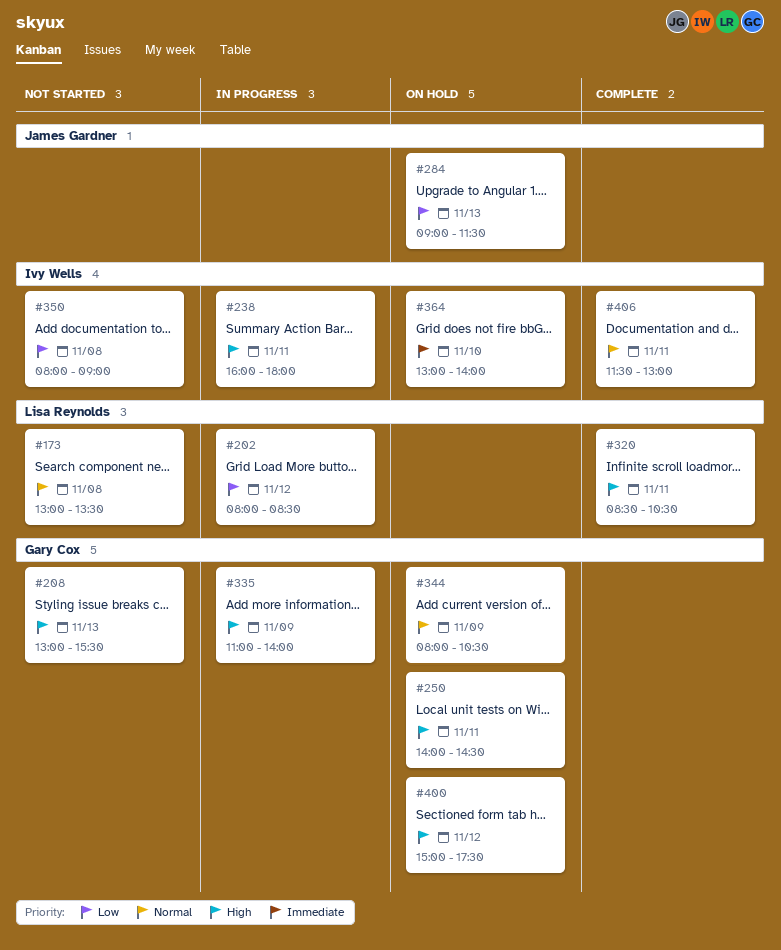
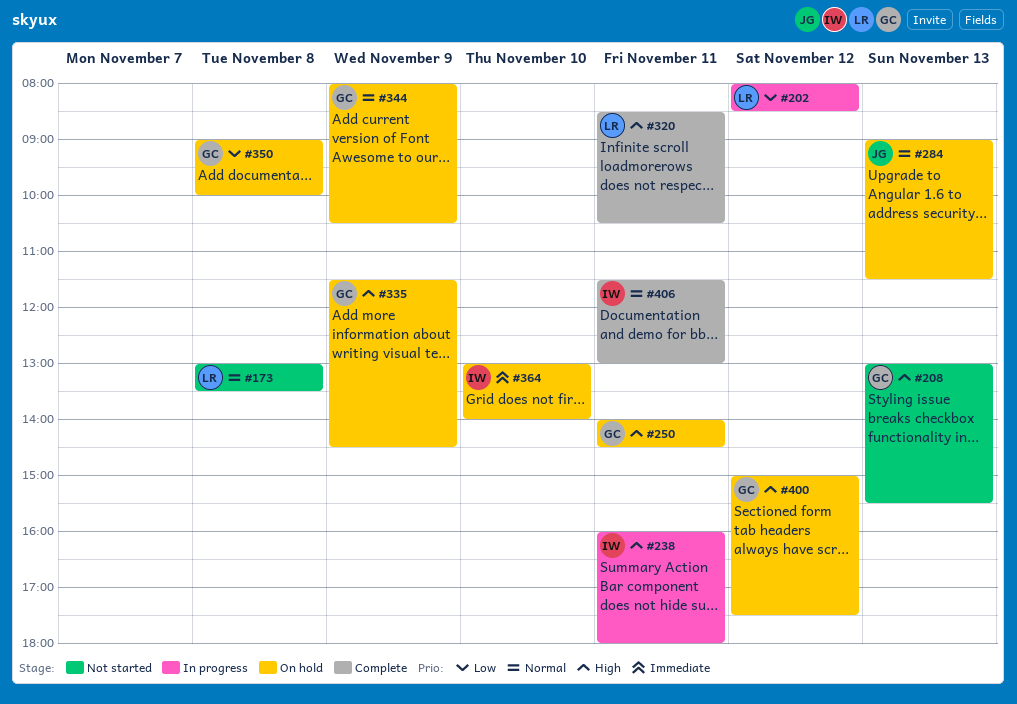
#284, priority: Low -> Normal
#335, status: In progress -> On hold
#335, begins: 11:00 -> 11:30
#335, ends: 14:00 -> 14:30
#350, status: Not started -> On hold
#350, owner: Ivy Wells -> Gary Cox
#350, begins: 08:00 -> 09:00
#350, ends: 09:00 -> 10:00

